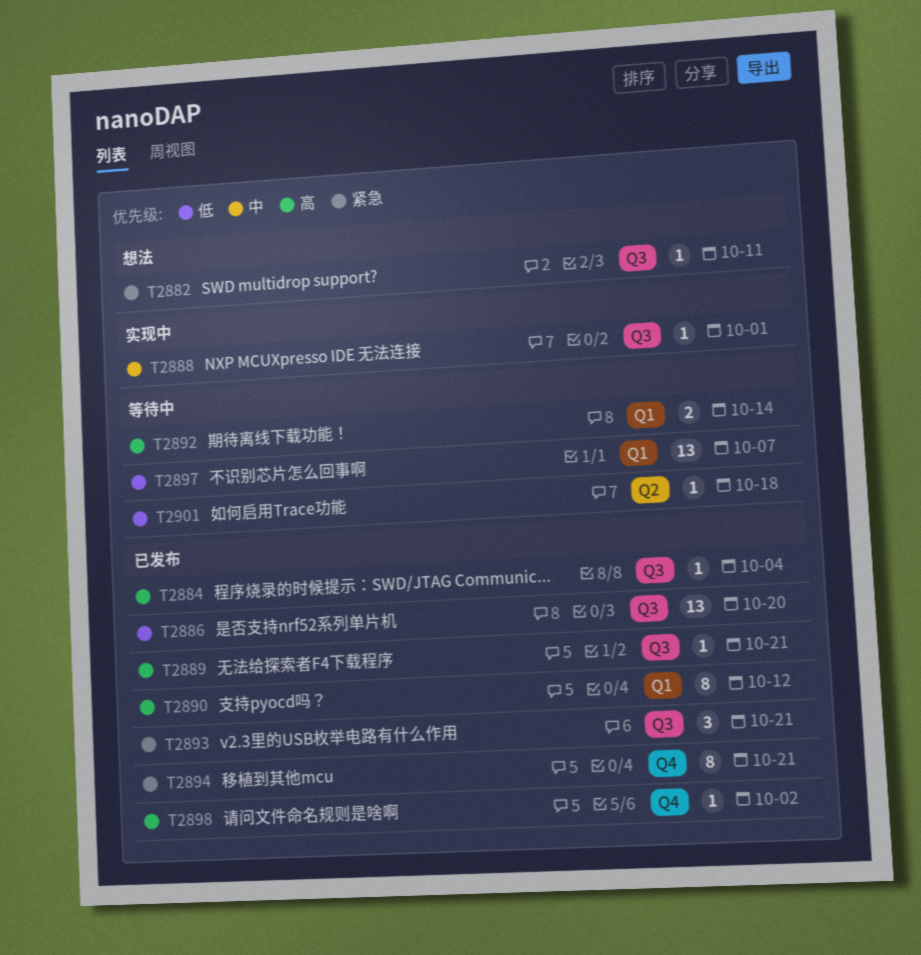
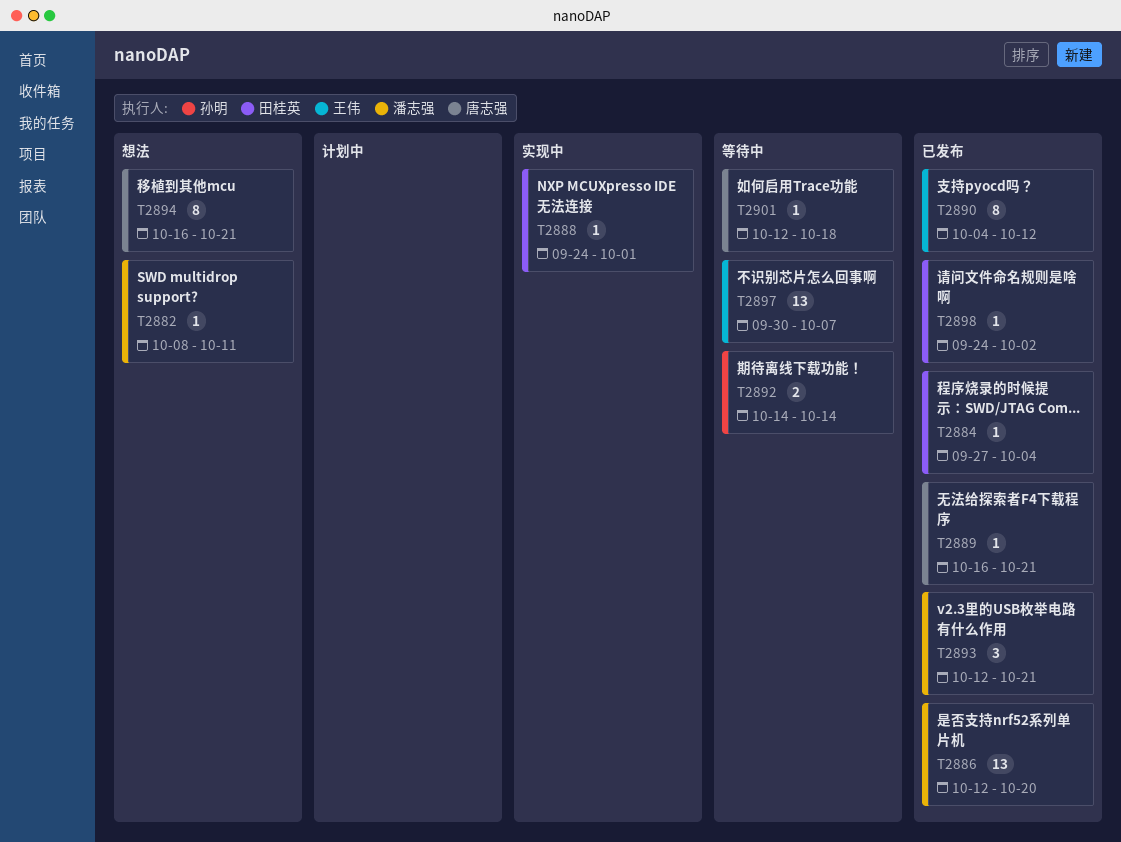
T2894, status: 已发布 -> 想法

